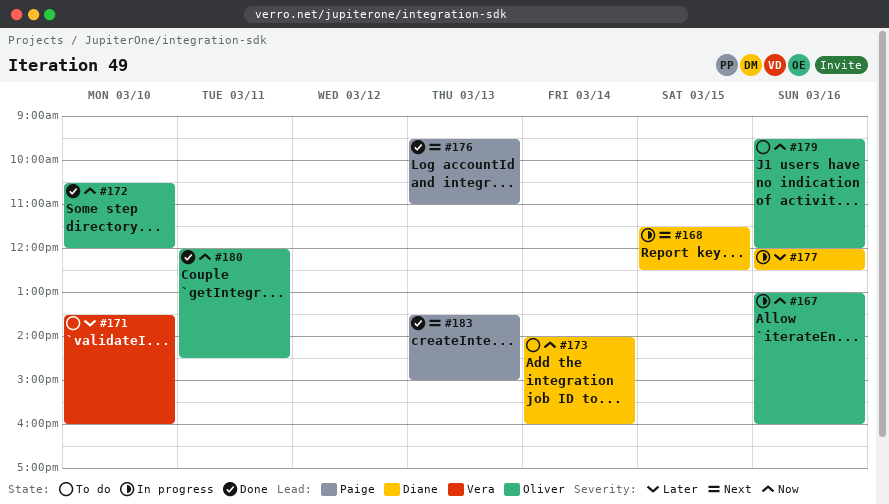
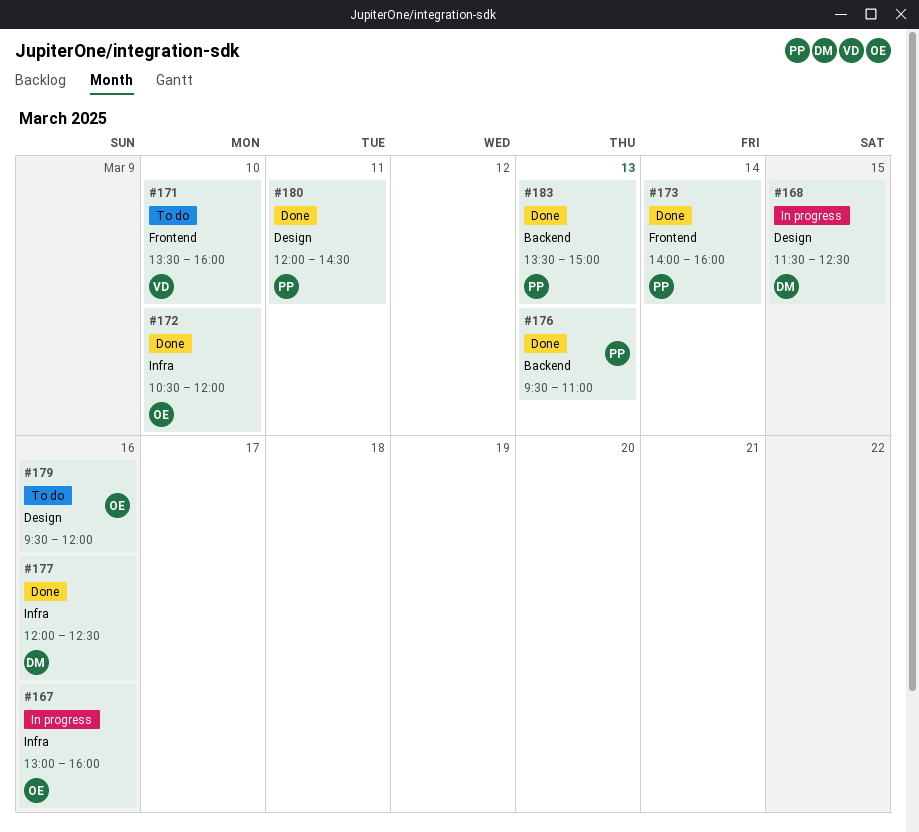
#173, status: To do -> Done
#173, owner: Diane -> Paige
#177, status: In progress -> Done
#180, owner: Oliver -> Paige

